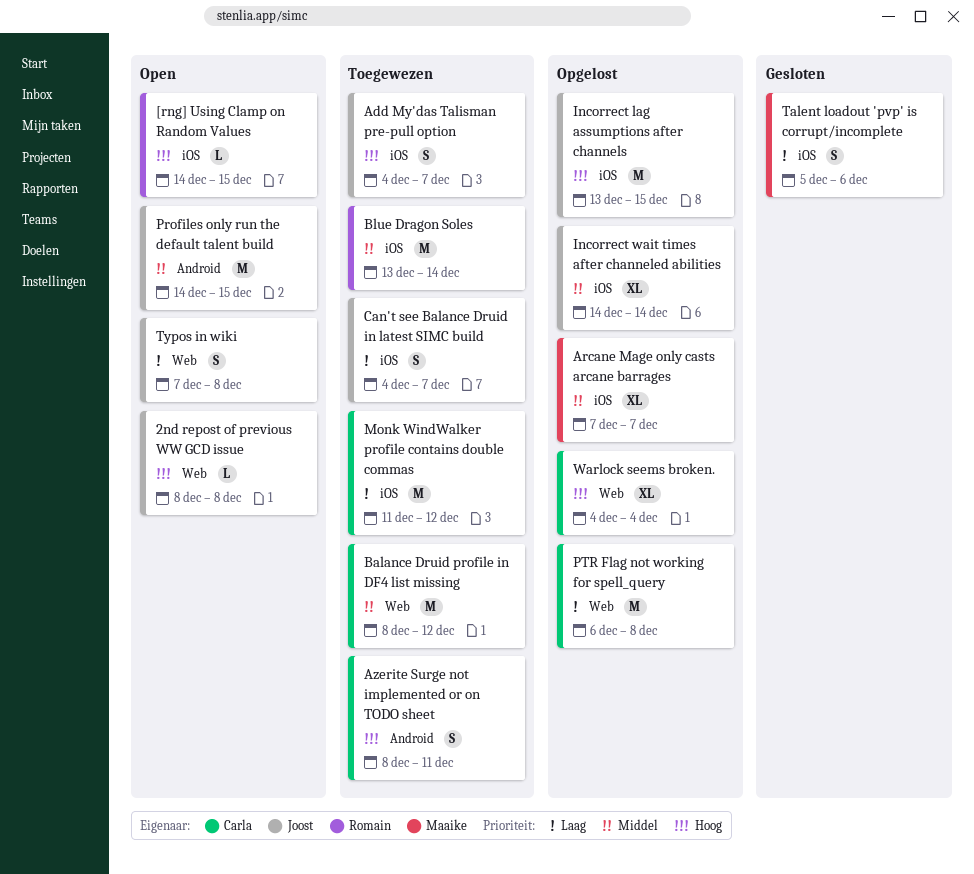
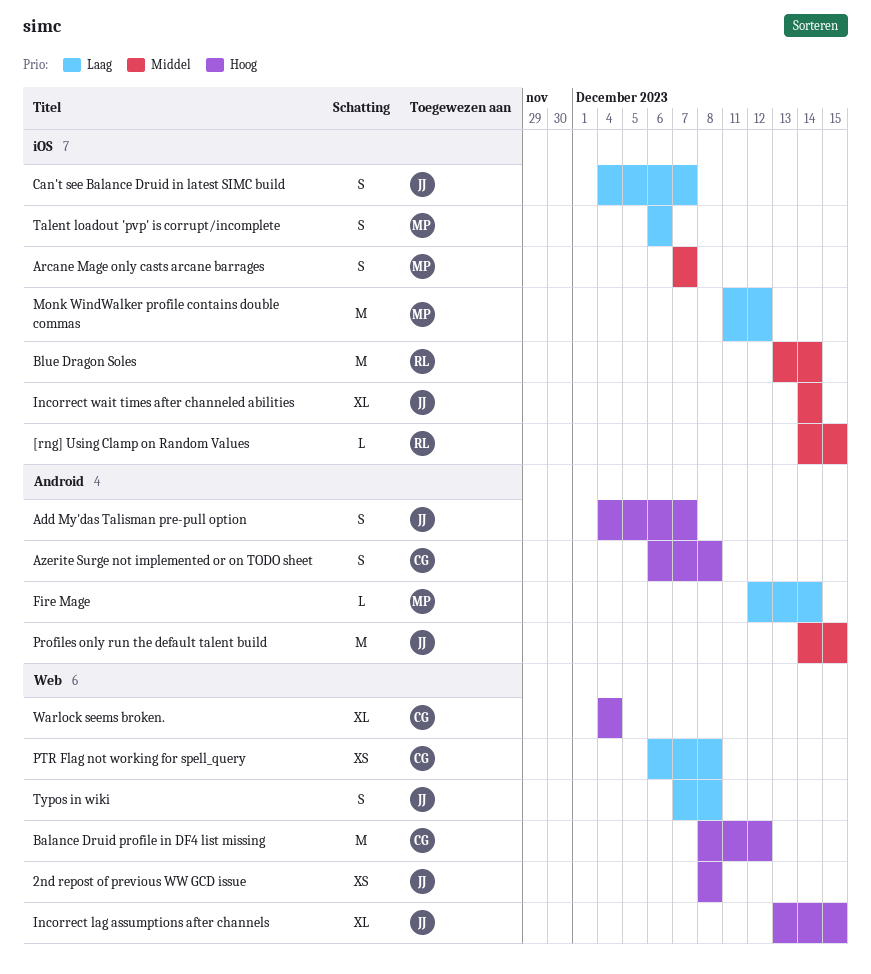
2nd repost of previous WW GCD issue, estimate: L -> XS
[rng] Using Clamp on Random Values, priority: Hoog -> Middel
Add My'das Talisman pre-pull option, label: iOS -> Android
Arcane Mage only casts arcane barrages, estimate: XL -> S
Azerite Surge not implemented or on TODO sheet, start: Dec 8 -> Dec 6
Azerite Surge not implemented or on TODO sheet, due: Dec 11 -> Dec 8
Balance Druid profile in DF4 list missing, priority: Middel -> Hoog
Fire Mage: none -> present
Incorrect lag assumptions after channels, label: iOS -> Web
Incorrect lag assumptions after channels, estimate: M -> XL
Monk WindWalker profile contains double commas, owner: Carla -> Maaike
PTR Flag not working for spell_query, estimate: M -> XS
Talent loadout 'pvp' is corrupt/incomplete, start: Dec 5 -> Dec 6

